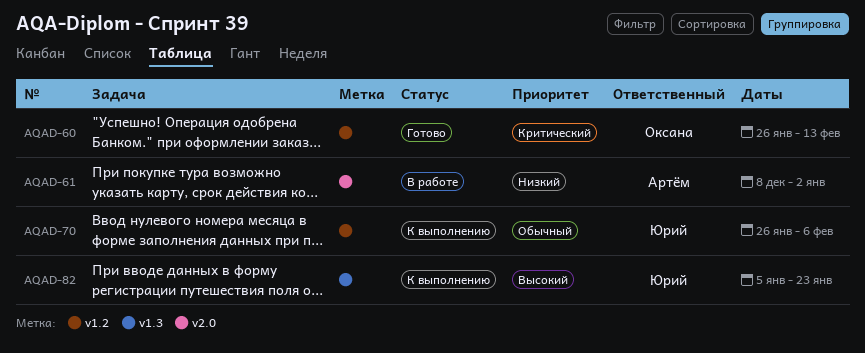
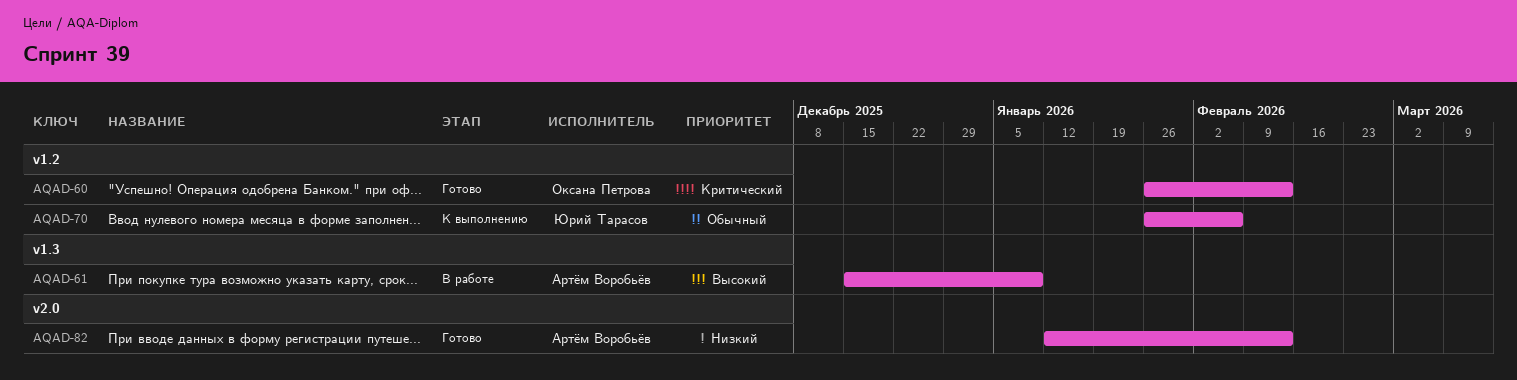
AQAD-61, priority: Низкий -> Высокий
AQAD-61, label: v2.0 -> v1.3
AQAD-61, start: Dec 8 -> Dec 15
AQAD-61, due: Jan 2 -> Jan 9
AQAD-82, status: К выполнению -> Готово
AQAD-82, owner: Юрий Тарасов -> Артём Воробьёв
AQAD-82, priority: Высокий -> Низкий
AQAD-82, label: v1.3 -> v2.0
AQAD-82, start: Jan 5 -> Jan 12
AQAD-82, due: Jan 23 -> Feb 13

